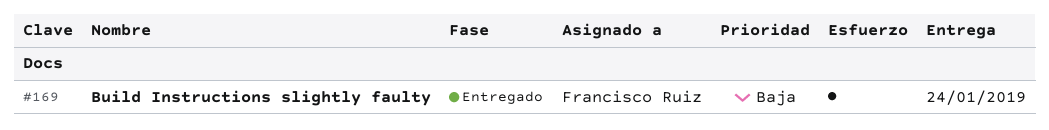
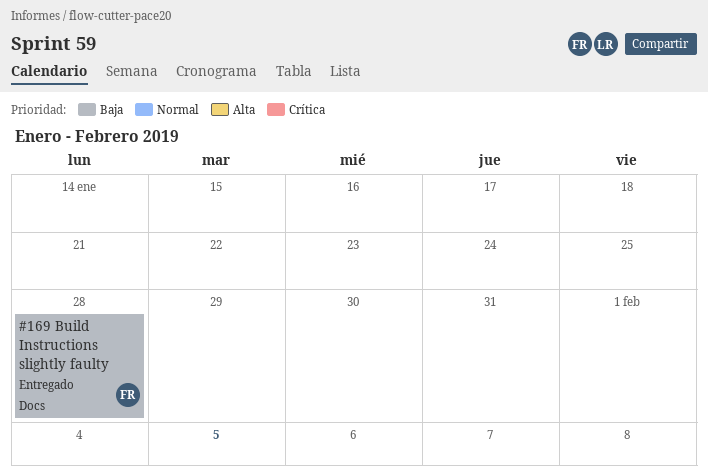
#169, due: Jan 24 -> Jan 28

